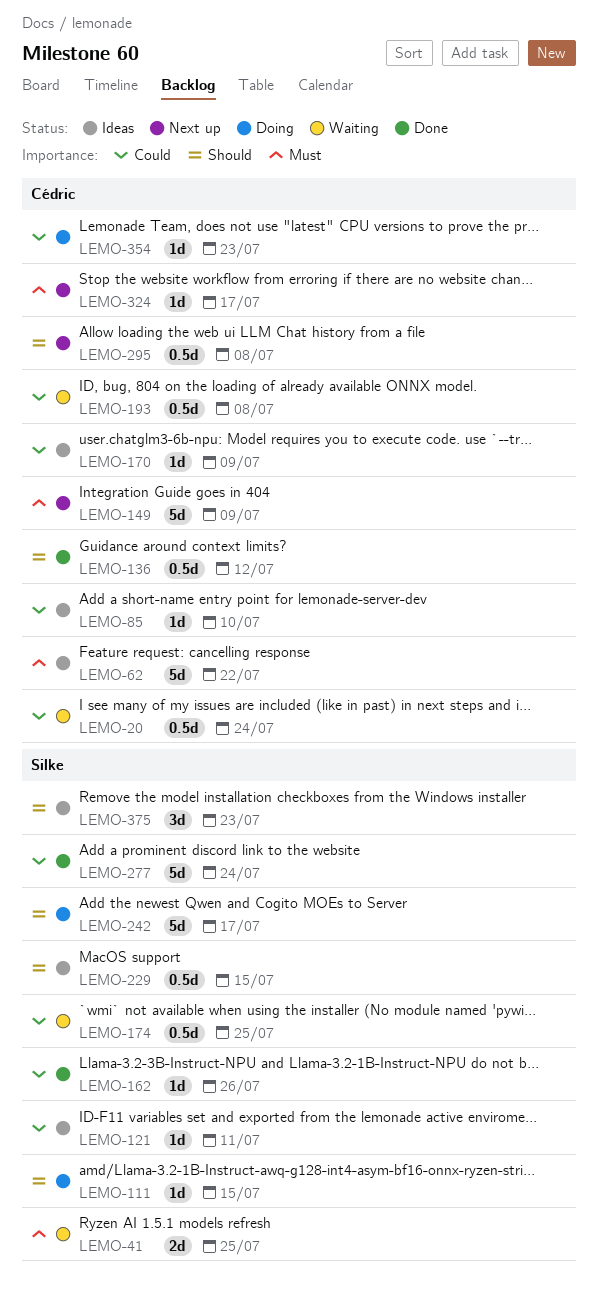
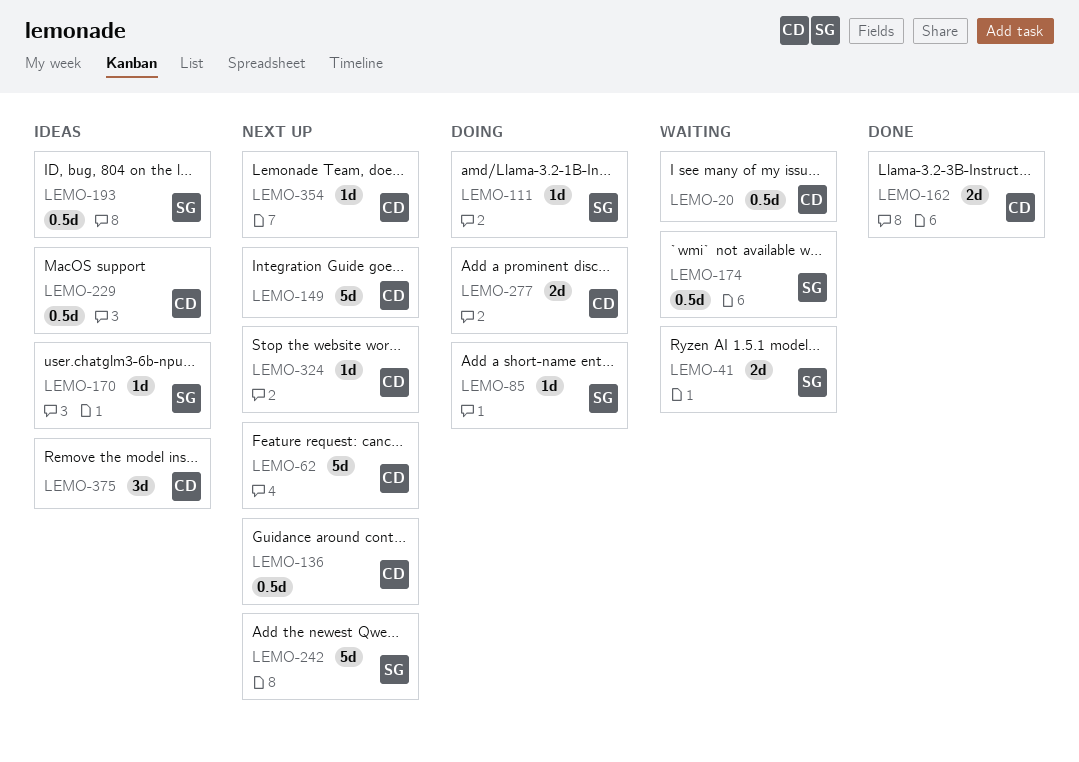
LEMO-62, status: Ideas -> Next up
LEMO-85, status: Ideas -> Doing
LEMO-85, owner: Cédric -> Silke
LEMO-121: present -> none
LEMO-136, status: Done -> Next up
LEMO-162, owner: Silke -> Cédric
LEMO-162, estimate: 1d -> 2d
LEMO-170, owner: Cédric -> Silke
LEMO-193, status: Waiting -> Ideas
LEMO-193, owner: Cédric -> Silke
LEMO-229, owner: Silke -> Cédric
LEMO-242, status: Doing -> Next up
LEMO-277, status: Done -> Doing
LEMO-277, owner: Silke -> Cédric
LEMO-277, estimate: 5d -> 2d
LEMO-295: present -> none
LEMO-354, status: Doing -> Next up
LEMO-375, owner: Silke -> Cédric

